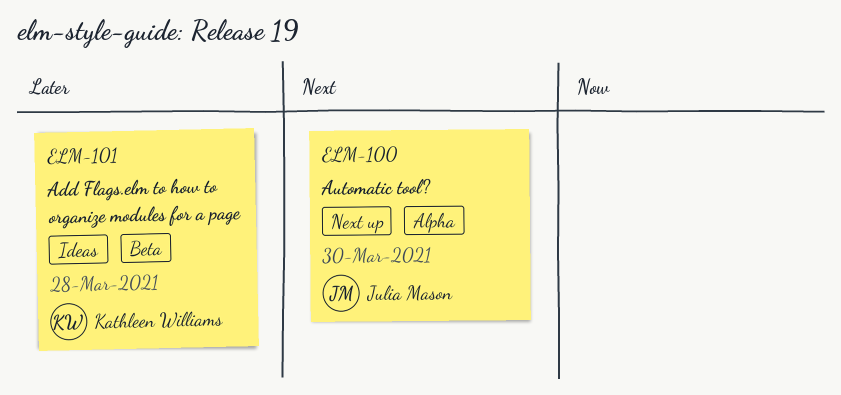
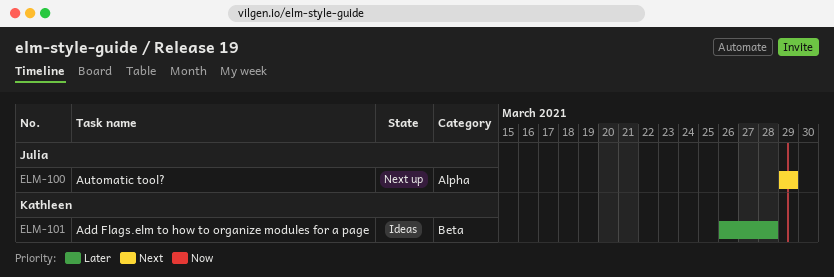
ELM-100, due: Mar 30 -> Mar 29

